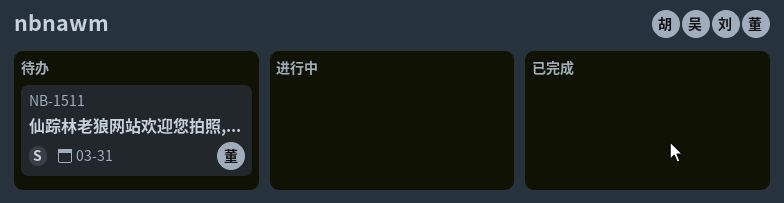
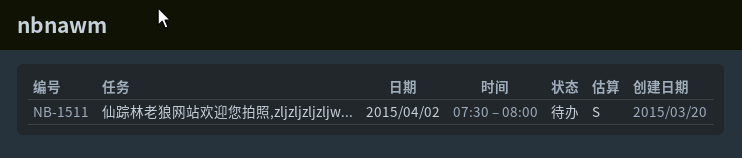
NB-1511, day: Mar 31 -> Apr 2

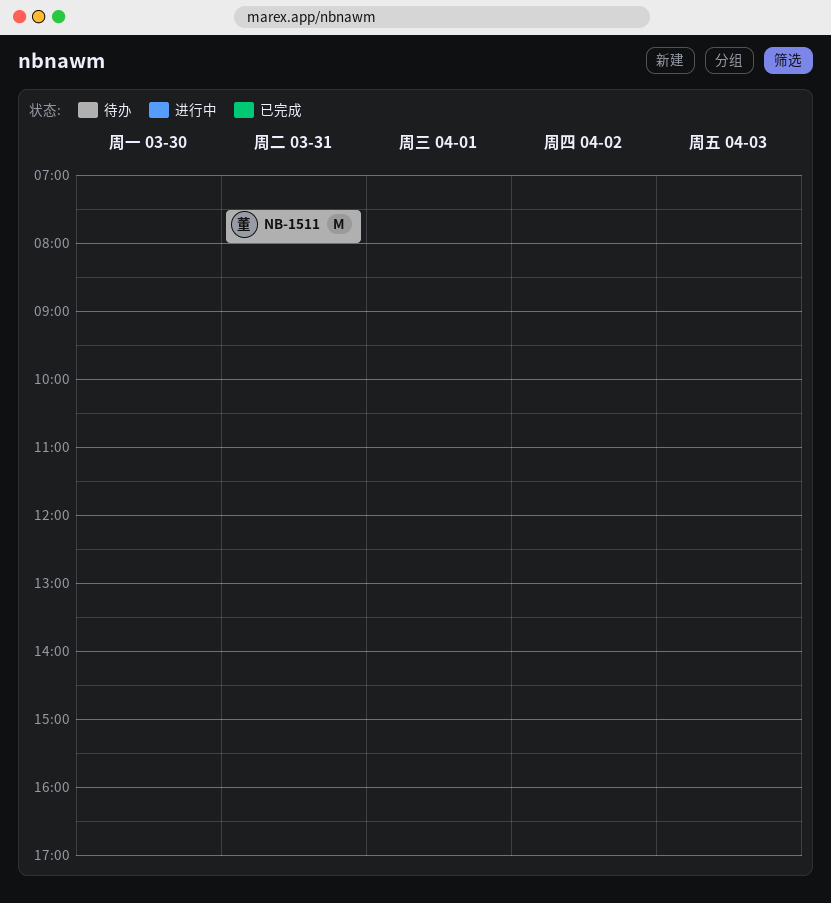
NB-1511, estimate: S -> M
NB-1511, day: Apr 2 -> Mar 31

